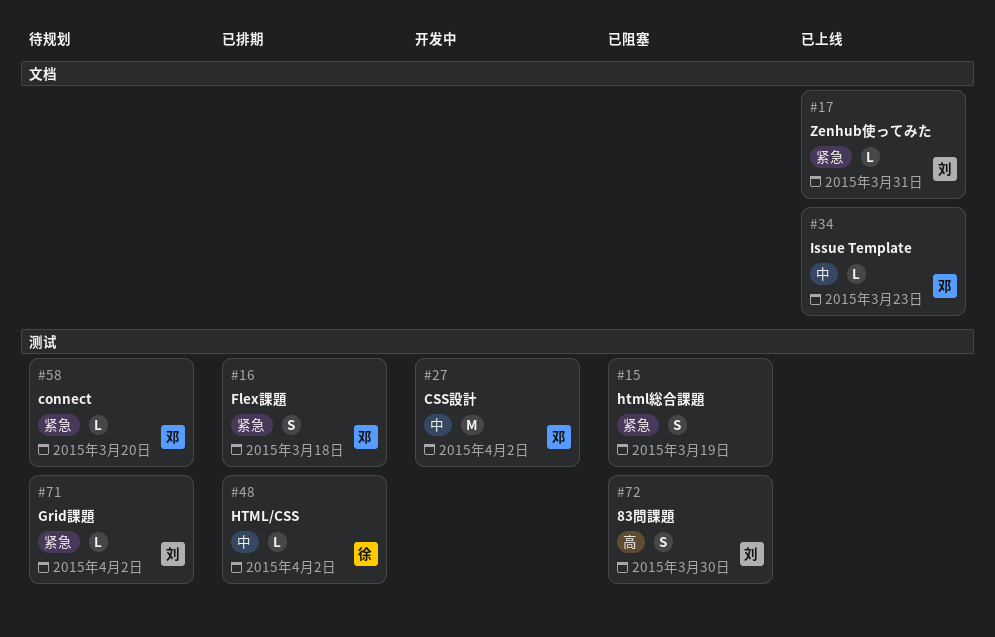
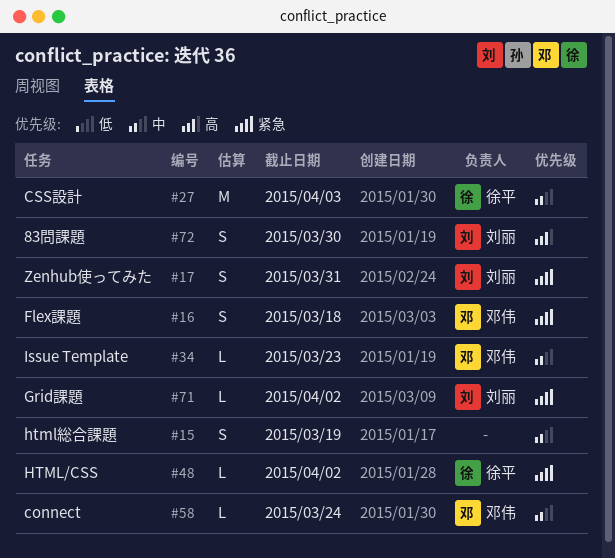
#15, priority: 紧急 -> 中
#17, estimate: L -> S
#27, owner: 邓伟 -> 徐平
#27, due: Apr 2 -> Apr 3
#48, priority: 中 -> 紧急
#58, priority: 紧急 -> 中
#58, due: Mar 20 -> Mar 24

